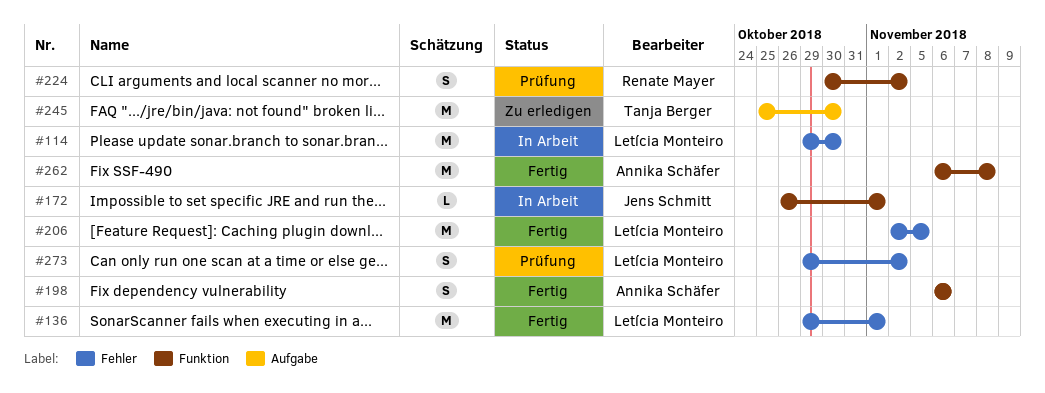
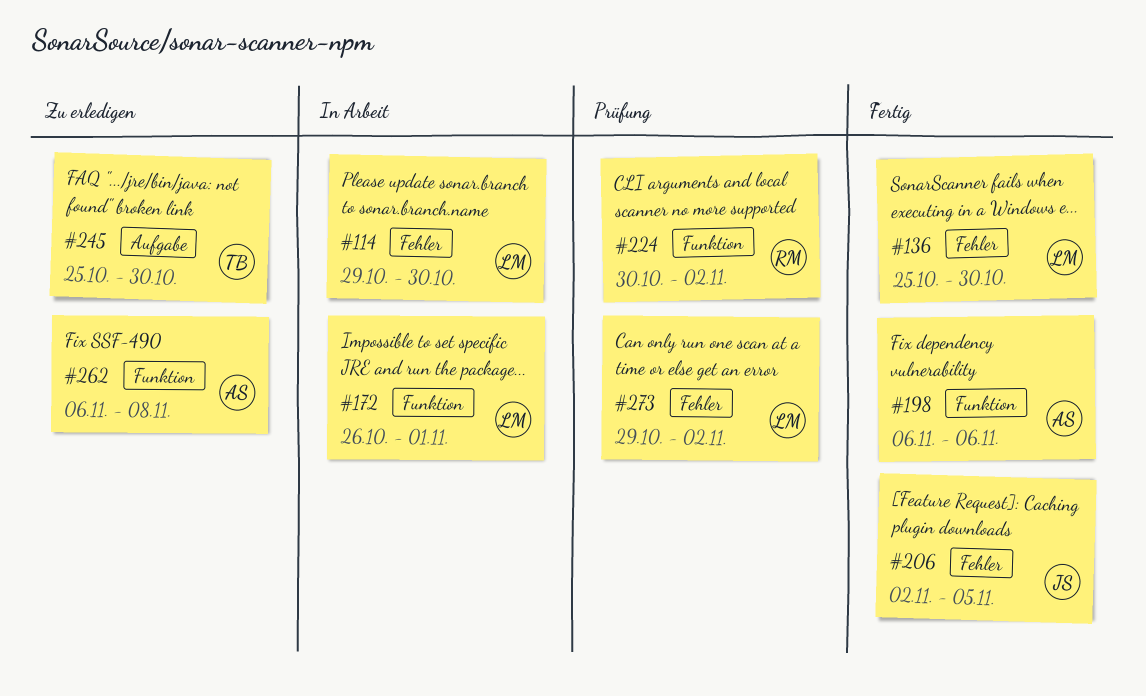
#136, start: Oct 29 -> Oct 25
#136, due: Nov 1 -> Oct 30
#172, owner: Jens Schmitt -> Letícia Monteiro
#206, owner: Letícia Monteiro -> Jens Schmitt
#262, status: Fertig -> Zu erledigen

